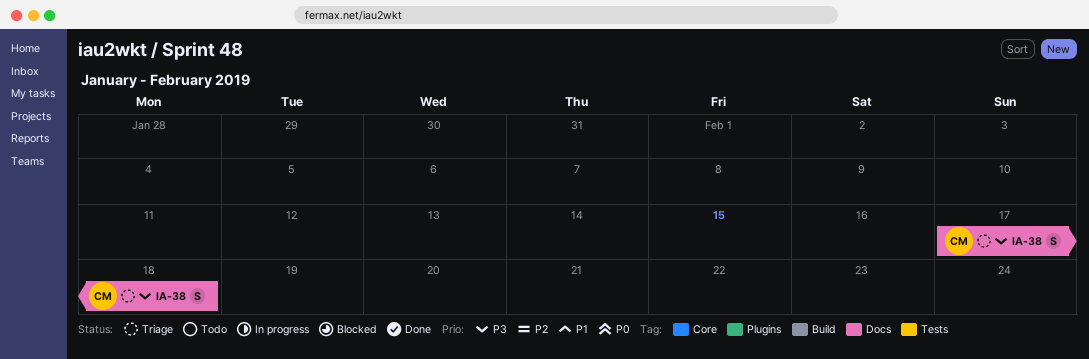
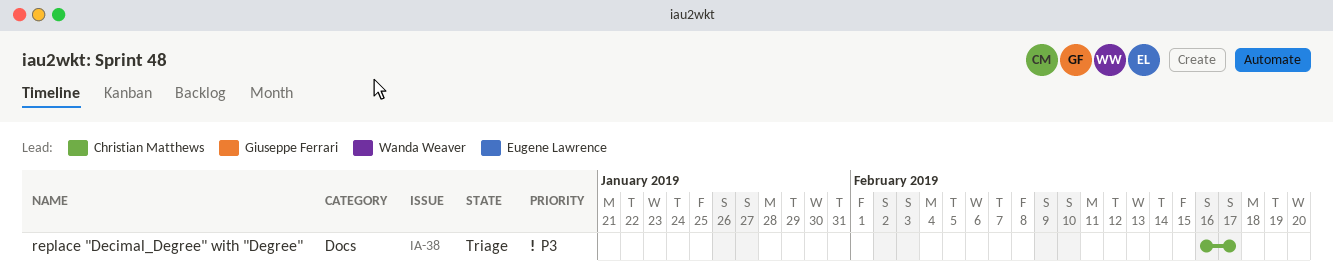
IA-38, start: Feb 17 -> Feb 16
IA-38, due: Feb 18 -> Feb 17

